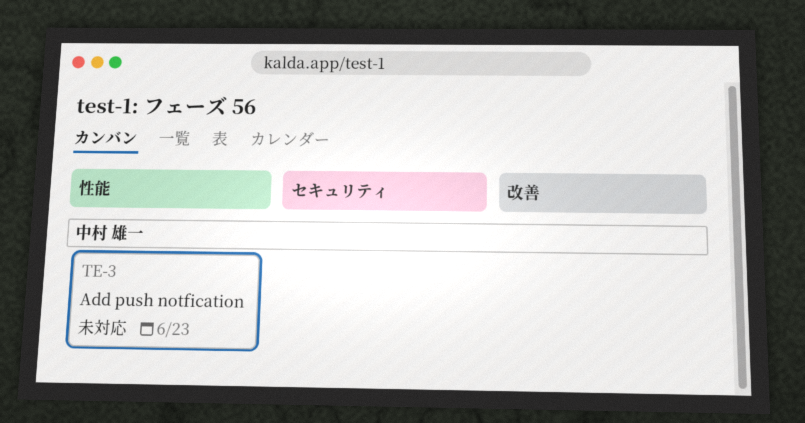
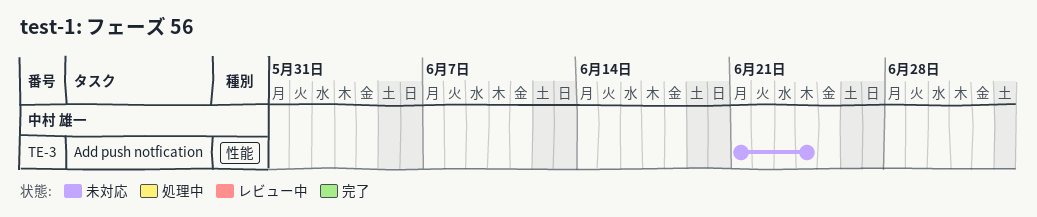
TE-3, due: Jun 23 -> Jun 24

